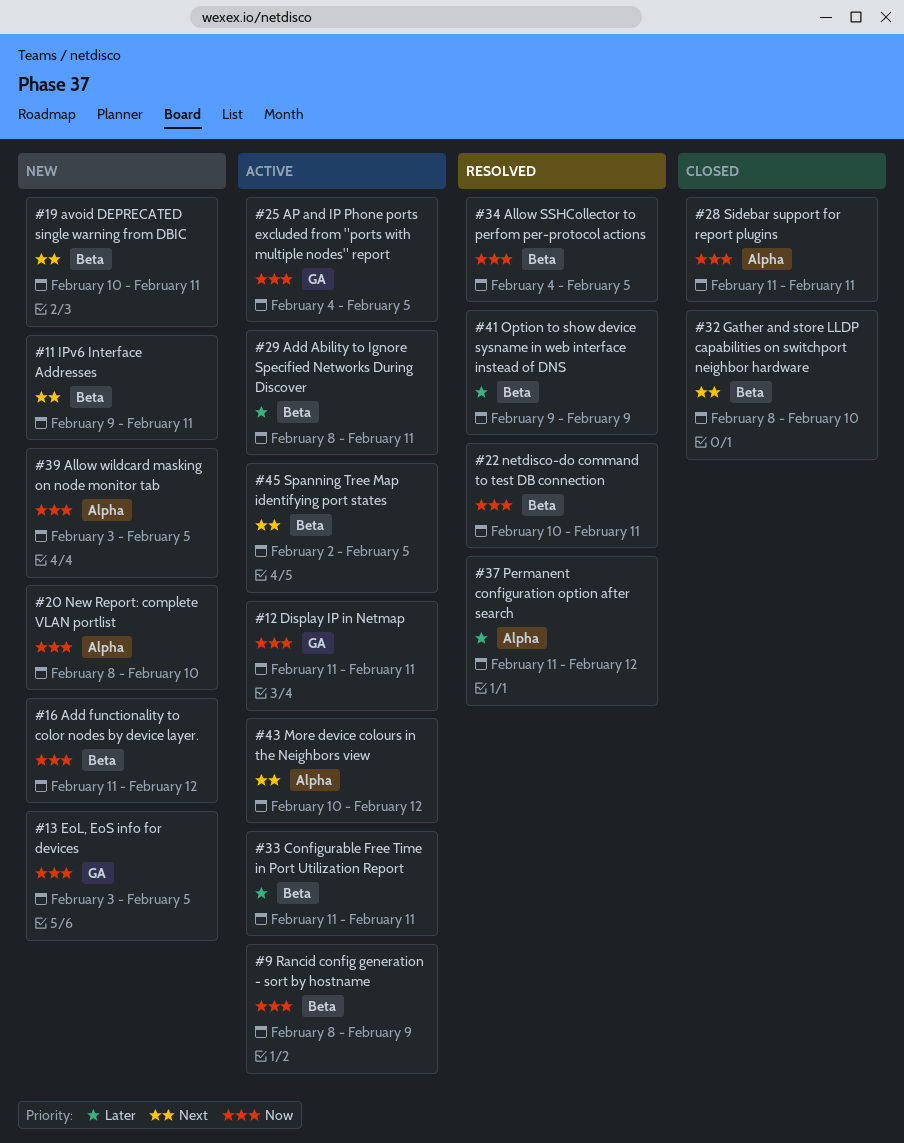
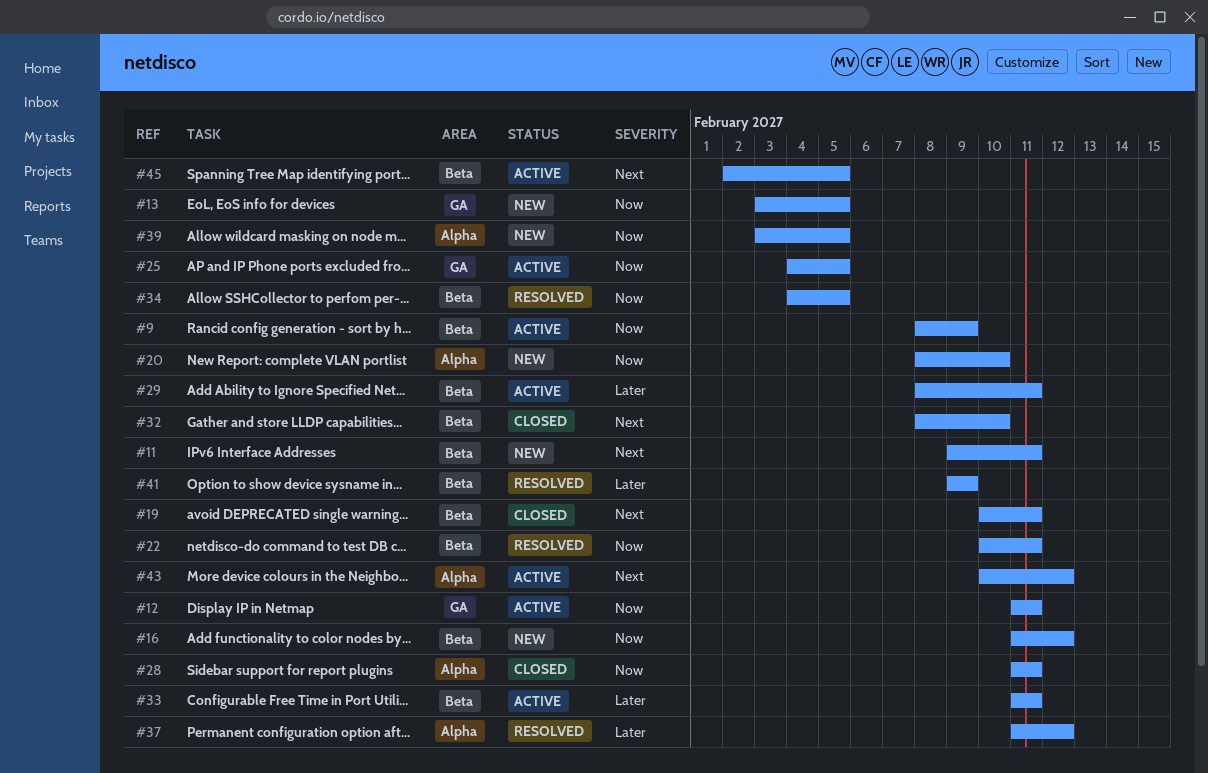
#19, status: New -> Closed

